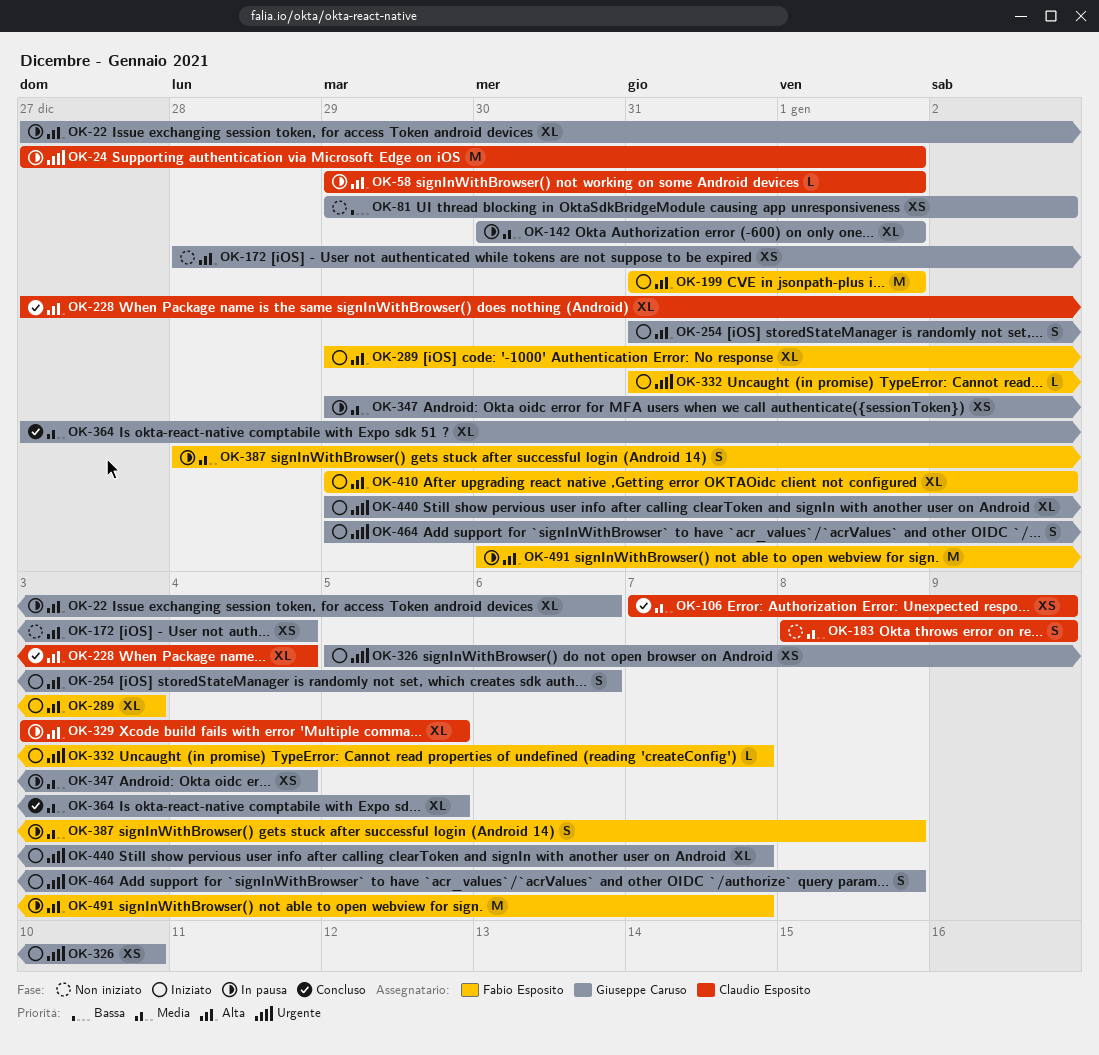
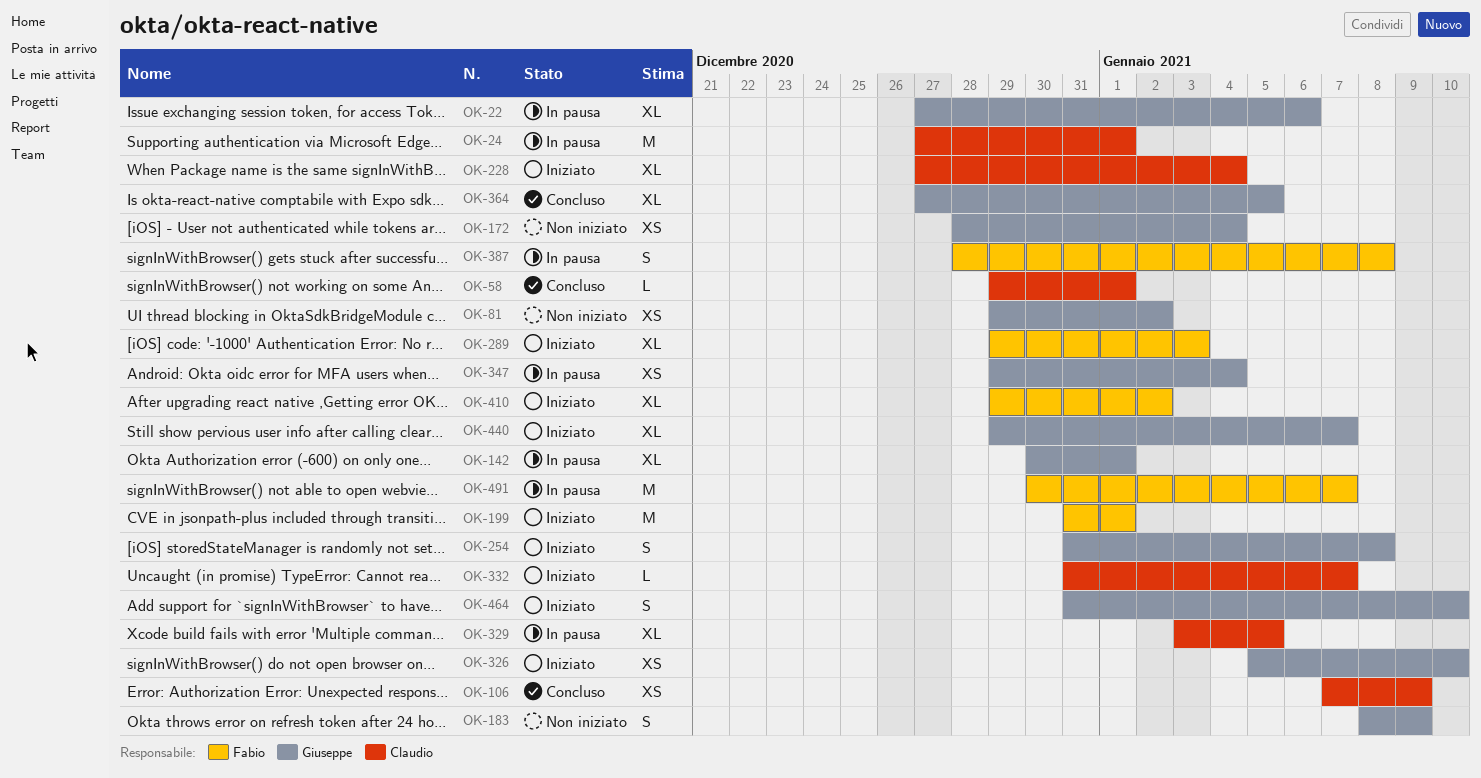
OK-58, status: In pausa -> Concluso
OK-183, owner: Claudio Esposito -> Giuseppe Caruso
OK-228, status: Concluso -> Iniziato
OK-254, due: Jan 6 -> Jan 8
OK-332, owner: Fabio Esposito -> Claudio Esposito
OK-464, start: Dec 29 -> Dec 31
OK-464, due: Jan 8 -> Jan 10

